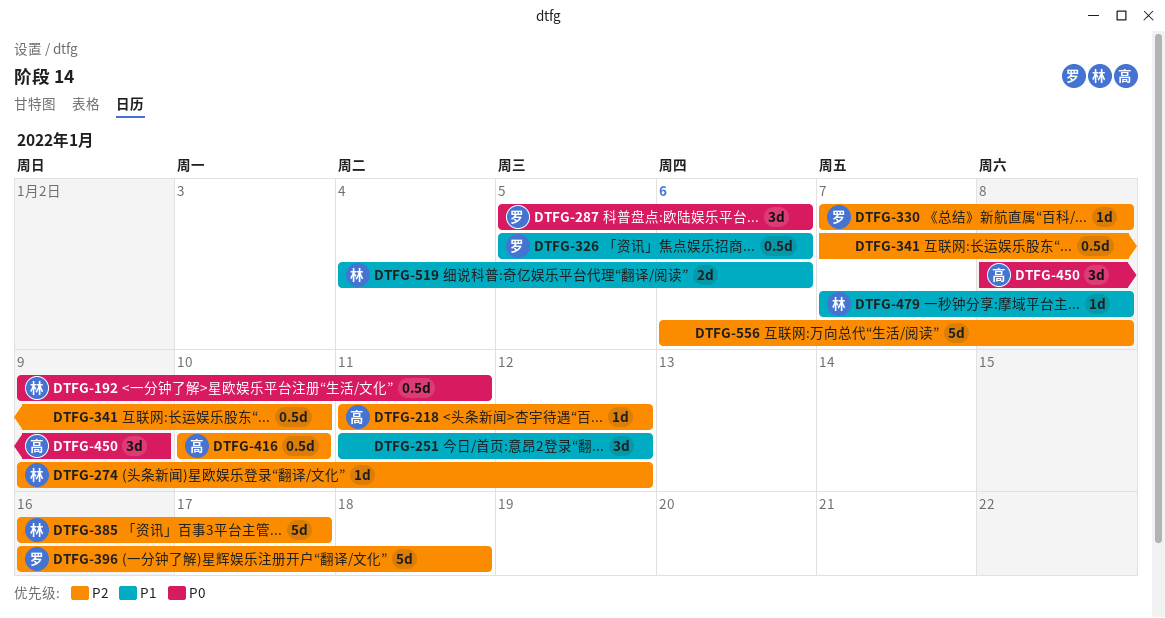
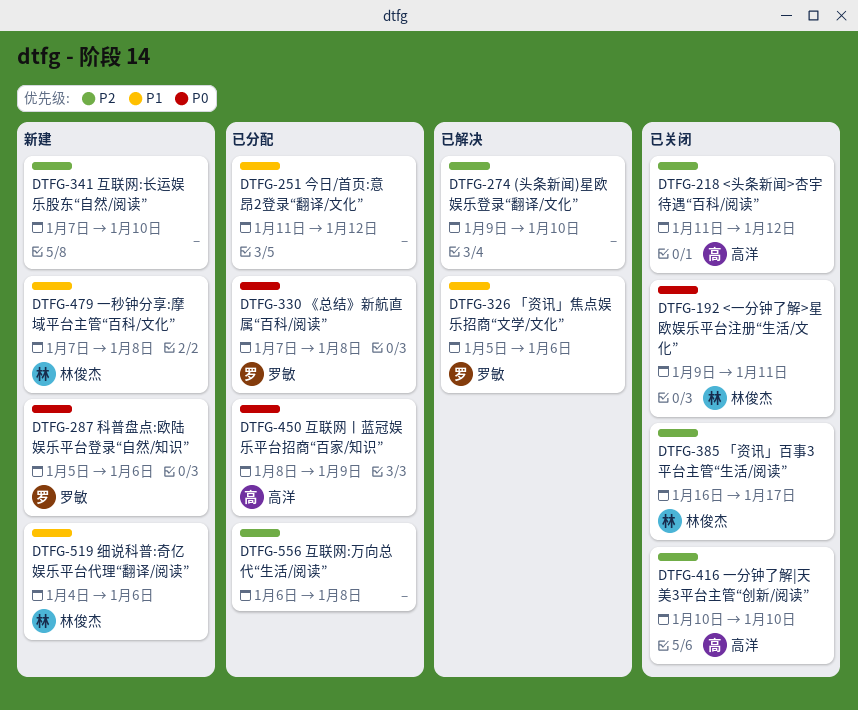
DTFG-274, owner: 林俊杰 -> none
DTFG-274, due: Jan 12 -> Jan 10
DTFG-330, priority: P2 -> P0
DTFG-396: present -> none

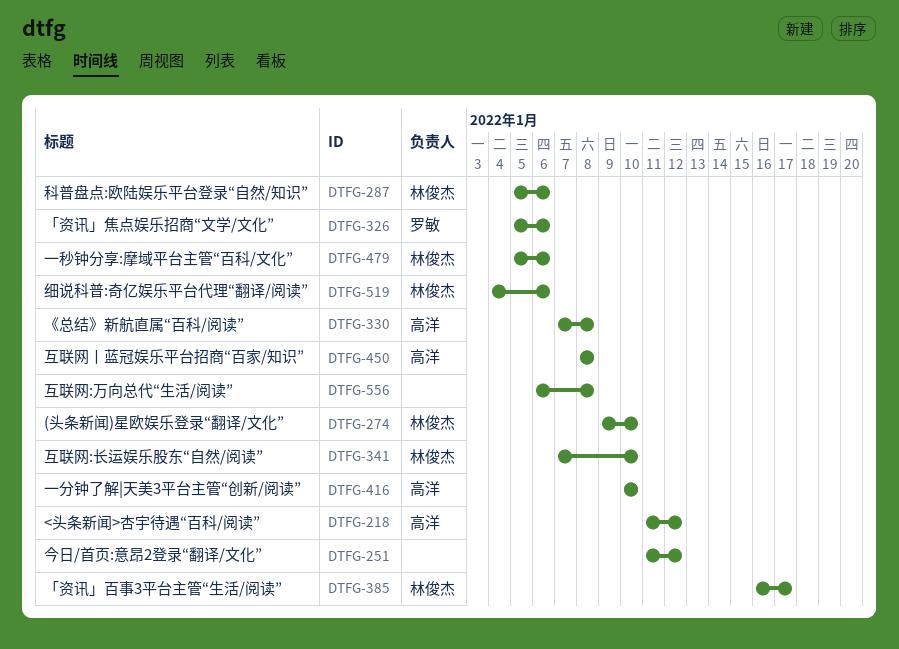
DTFG-192: present -> none
DTFG-274, owner: none -> 林俊杰
DTFG-287, owner: 罗敏 -> 林俊杰
DTFG-330, owner: 罗敏 -> 高洋
DTFG-341, owner: none -> 林俊杰
DTFG-450, due: Jan 9 -> Jan 8
DTFG-479, start: Jan 7 -> Jan 5
DTFG-479, due: Jan 8 -> Jan 6

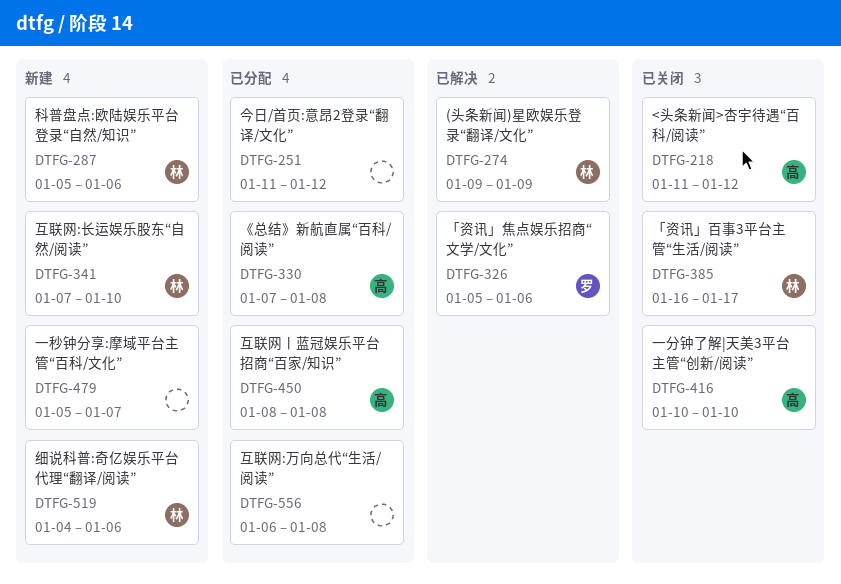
DTFG-274, due: Jan 10 -> Jan 9
DTFG-479, owner: 林俊杰 -> none
DTFG-479, due: Jan 6 -> Jan 7

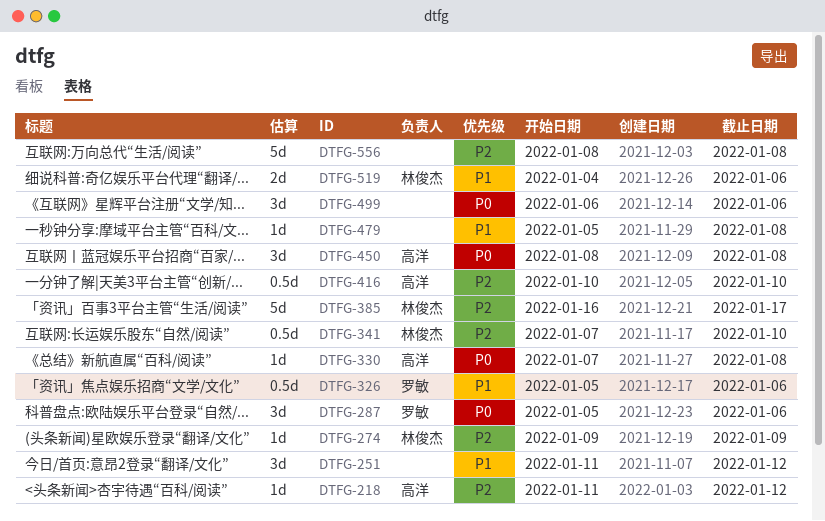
DTFG-287, owner: 林俊杰 -> 罗敏
DTFG-479, due: Jan 7 -> Jan 8
DTFG-499: none -> present
DTFG-556, start: Jan 6 -> Jan 8

